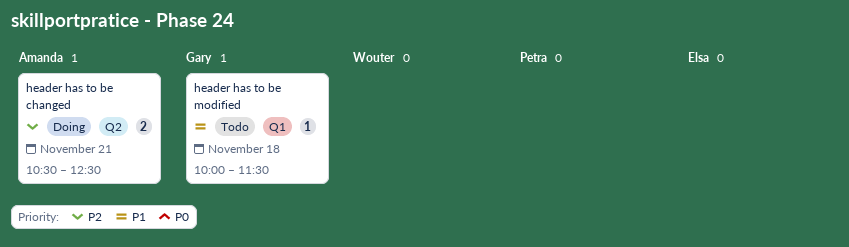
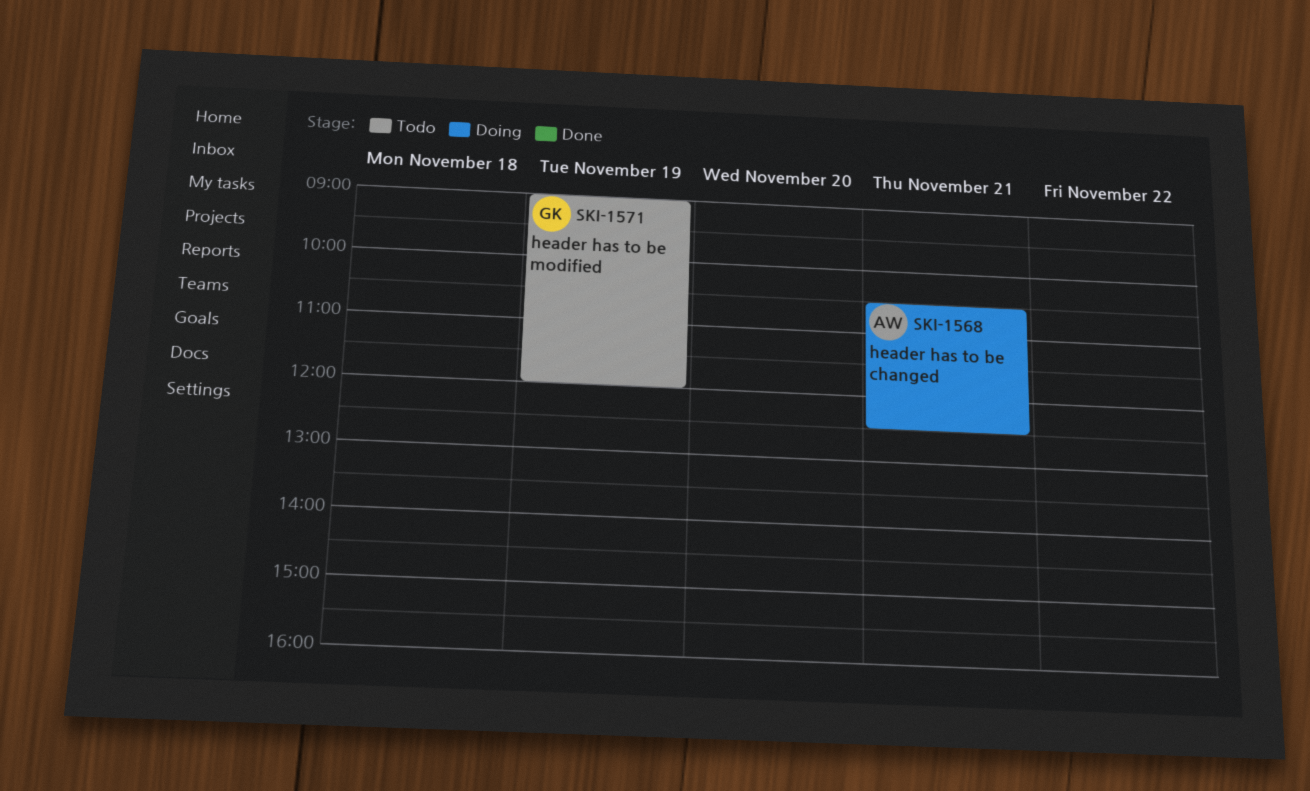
header has to be modified, day: Nov 18 -> Nov 19
header has to be modified, begins: 10:00 -> 09:00
header has to be modified, ends: 11:30 -> 12:00

